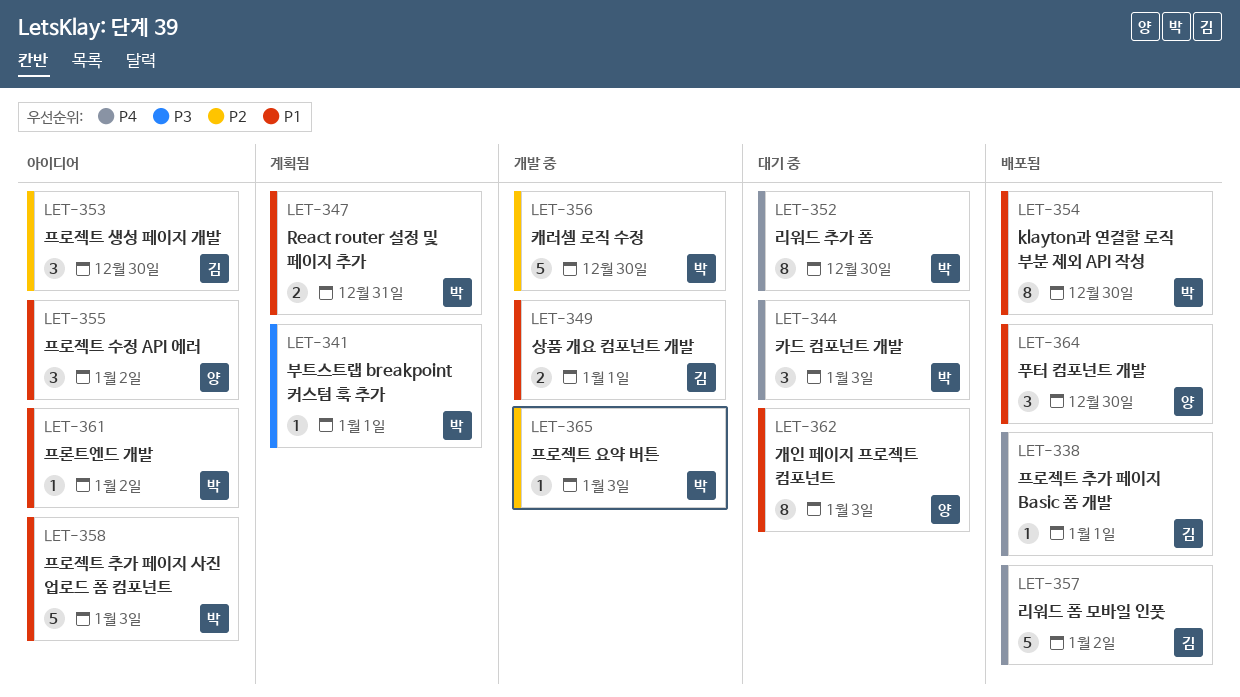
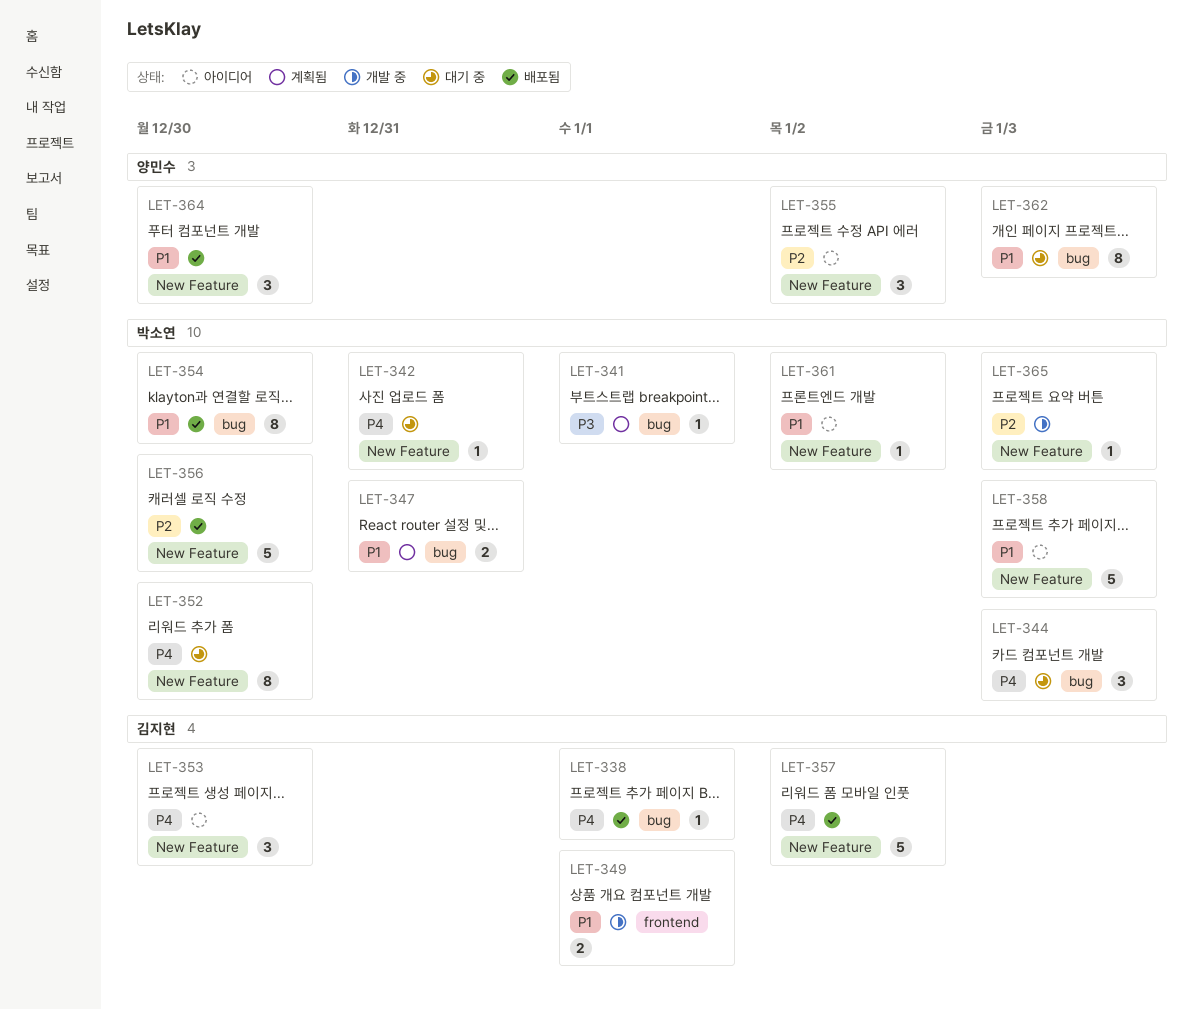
LET-342: none -> present
LET-353, priority: P2 -> P4
LET-355, priority: P1 -> P2
LET-356, status: 개발 중 -> 배포됨

